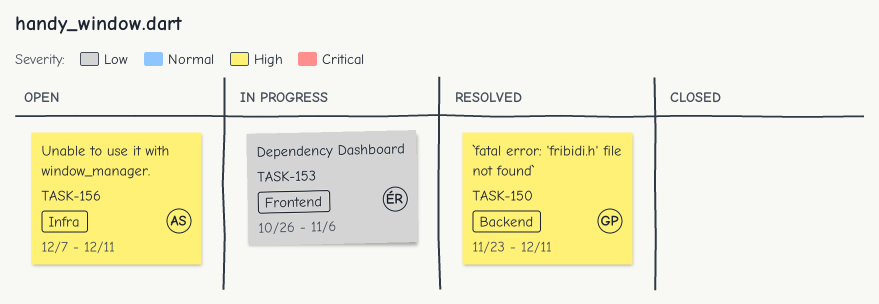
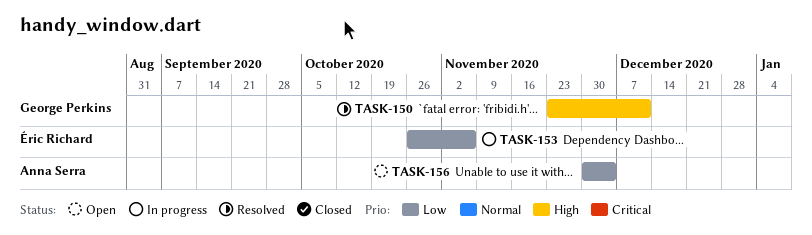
TASK-156, priority: High -> Low
TASK-156, start: Dec 7 -> Nov 30
TASK-156, due: Dec 11 -> Dec 4

